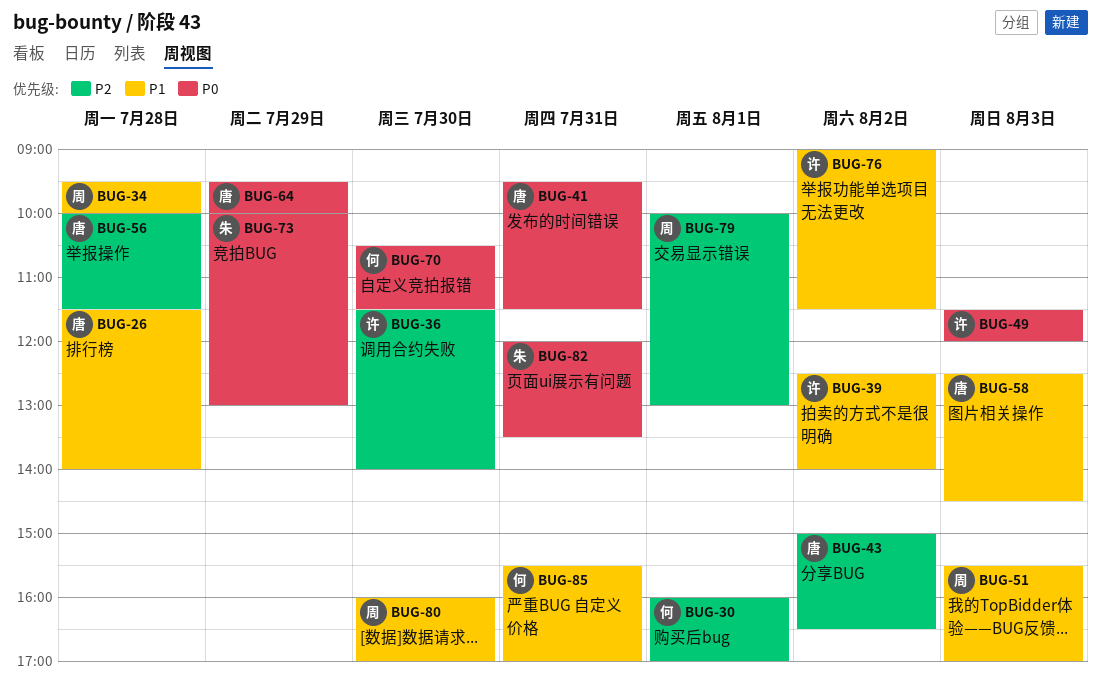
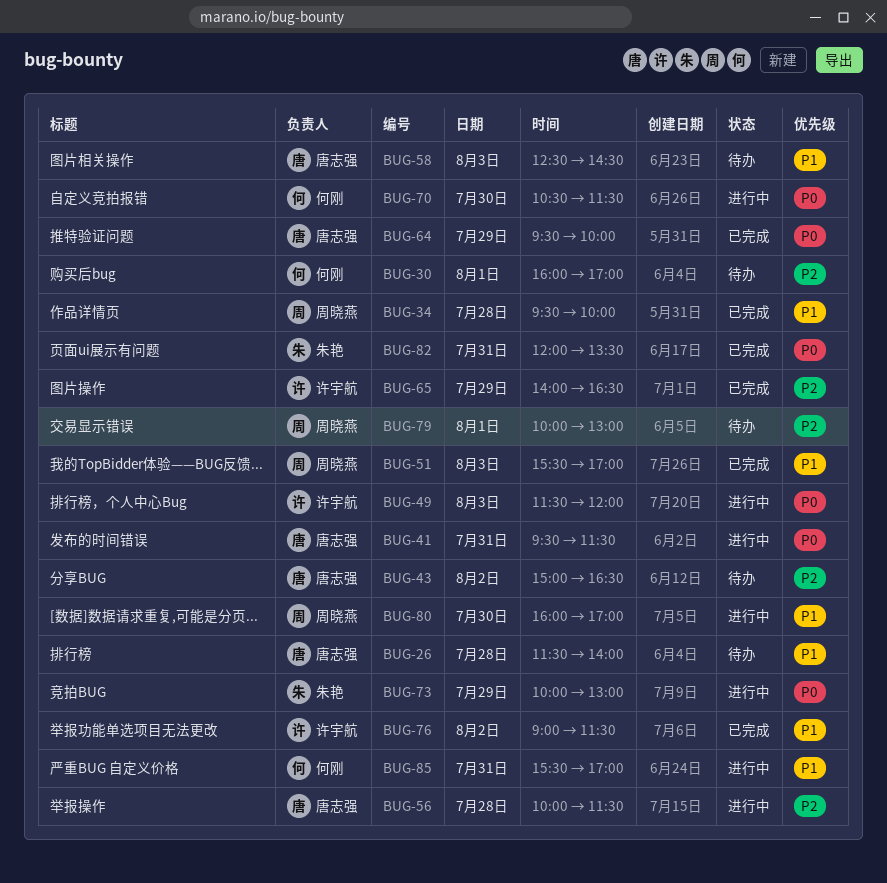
BUG-36: present -> none
BUG-39: present -> none
BUG-65: none -> present

